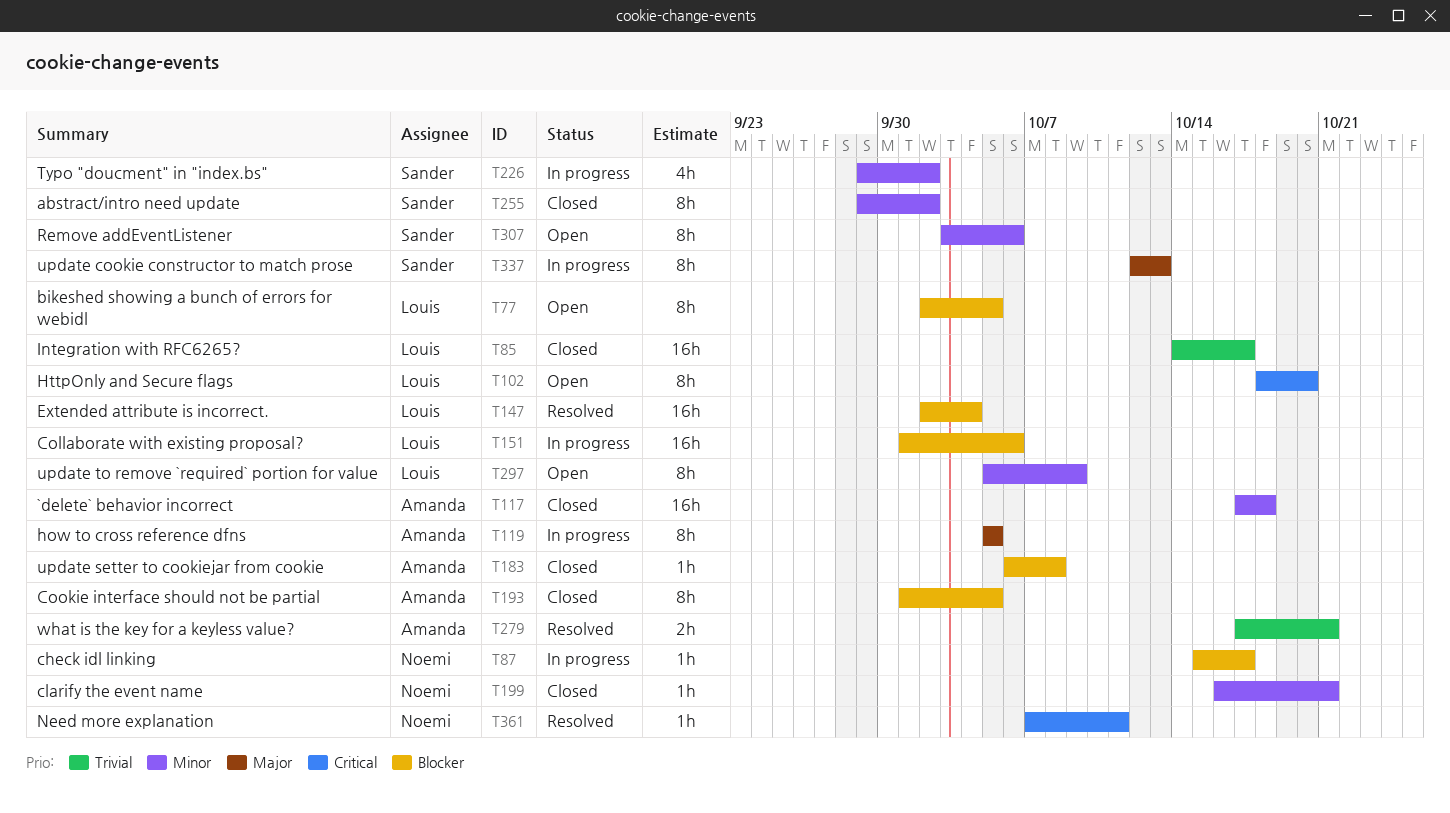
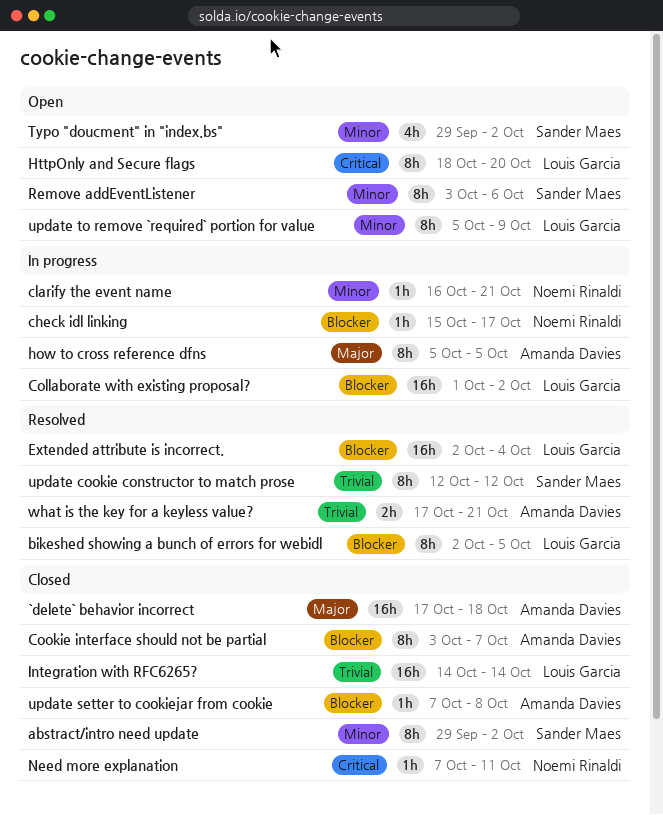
`delete` behavior incorrect, priority: Minor -> Major
bikeshed showing a bunch of errors for webidl, status: Open -> Resolved
clarify the event name, status: Closed -> In progress
Collaborate with existing proposal?, due: Oct 6 -> Oct 2
Cookie interface should not be partial, start: Oct 1 -> Oct 3
Cookie interface should not be partial, due: Oct 5 -> Oct 7
Integration with RFC6265?, due: Oct 17 -> Oct 14
Need more explanation, status: Resolved -> Closed
Typo "doucment" in "index.bs", status: In progress -> Open
update cookie constructor to match prose, status: In progress -> Resolved
update cookie constructor to match prose, priority: Major -> Trivial
update cookie constructor to match prose, due: Oct 13 -> Oct 12
update setter to cookiejar from cookie, start: Oct 6 -> Oct 7

